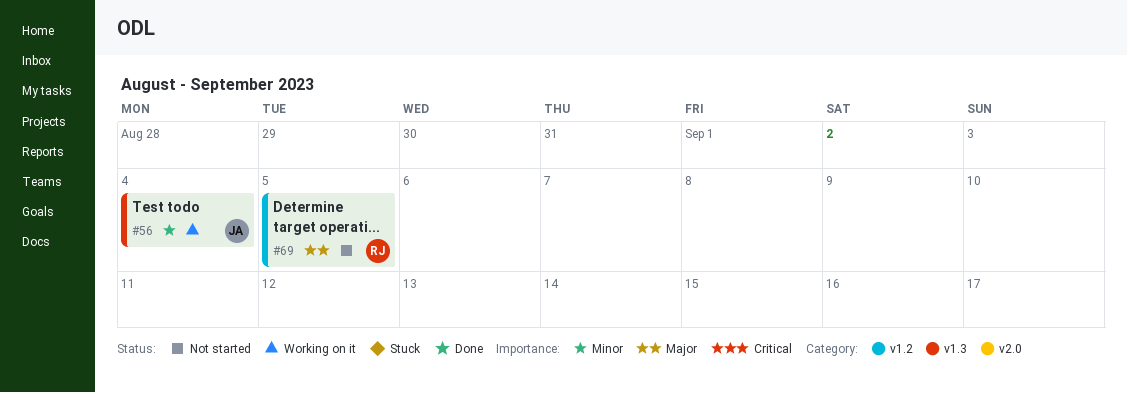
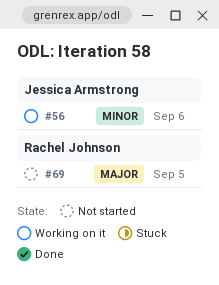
#56, due: Sep 4 -> Sep 6

